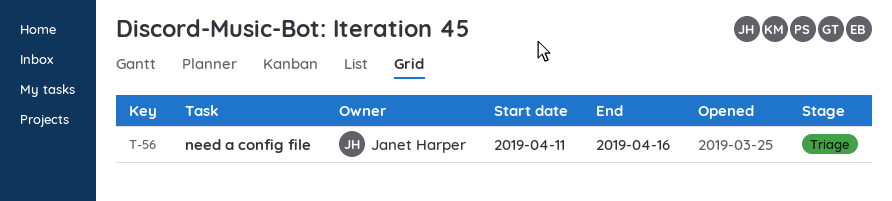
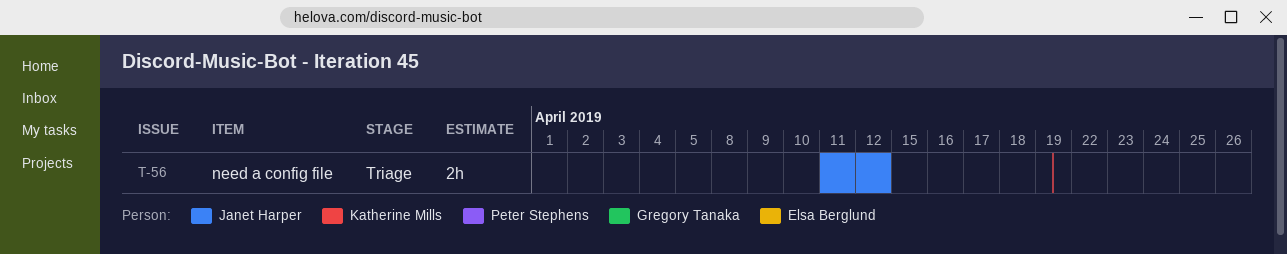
T-56, due: Apr 16 -> Apr 12

